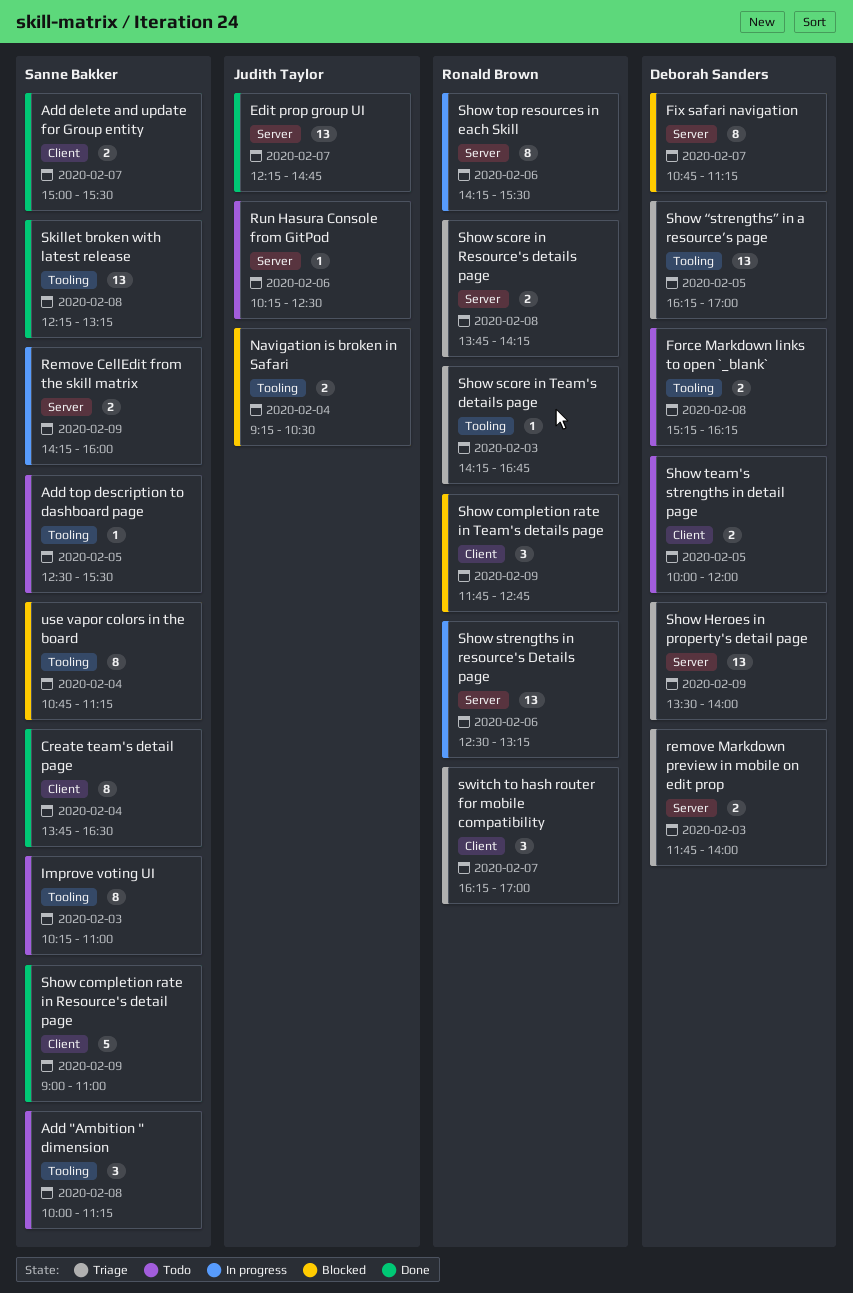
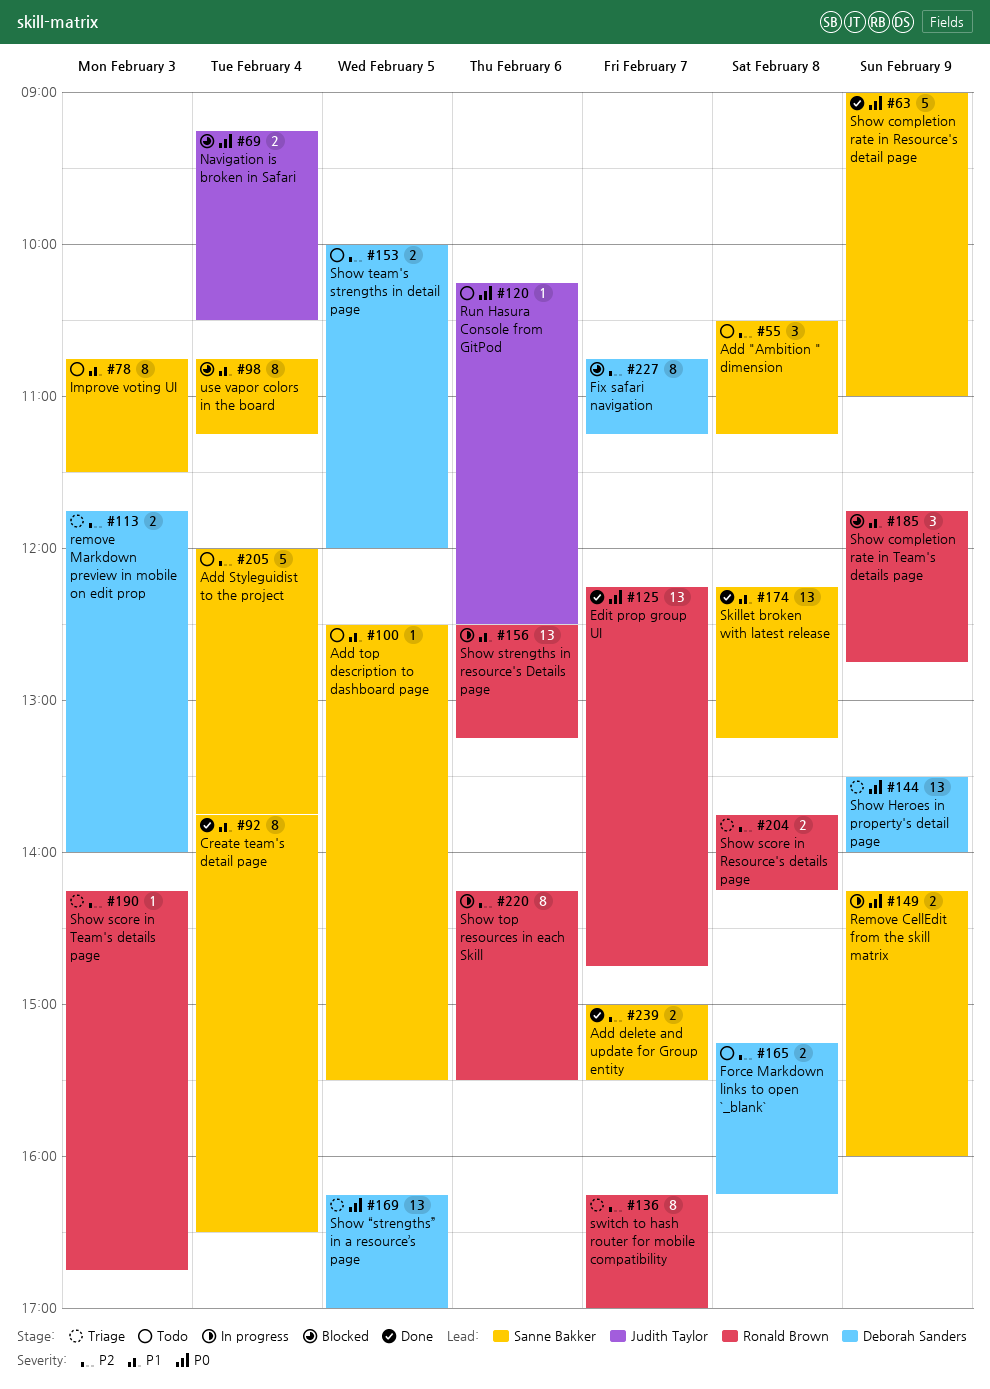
Add "Ambition " dimension, begins: 10:00 -> 10:30
Add Styleguidist to the project: none -> present
Edit prop group UI, owner: Judith Taylor -> Ronald Brown
Improve voting UI, begins: 10:15 -> 10:45
Improve voting UI, ends: 11:00 -> 11:30
switch to hash router for mobile compatibility, estimate: 3 -> 8

